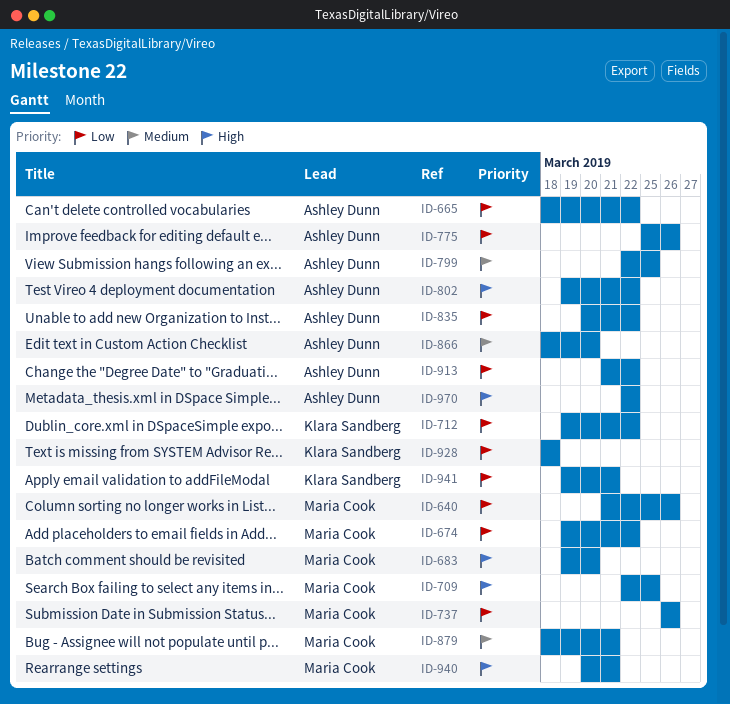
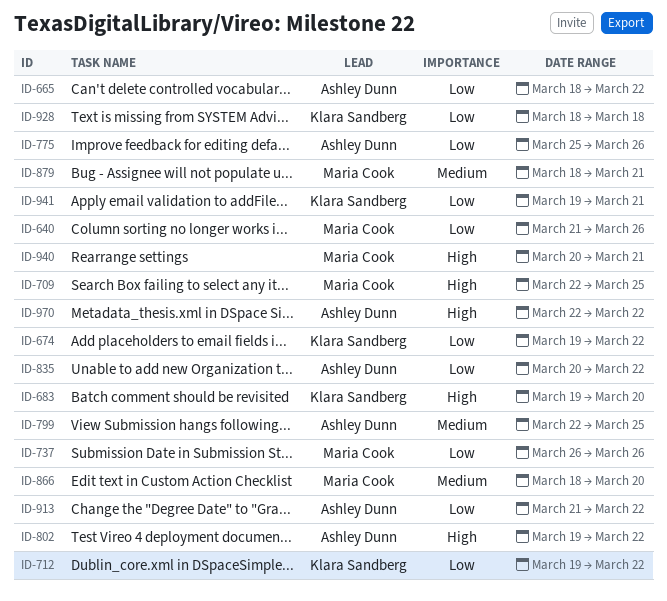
ID-674, owner: Maria Cook -> Klara Sandberg
ID-683, owner: Maria Cook -> Klara Sandberg
ID-866, owner: Ashley Dunn -> Maria Cook

